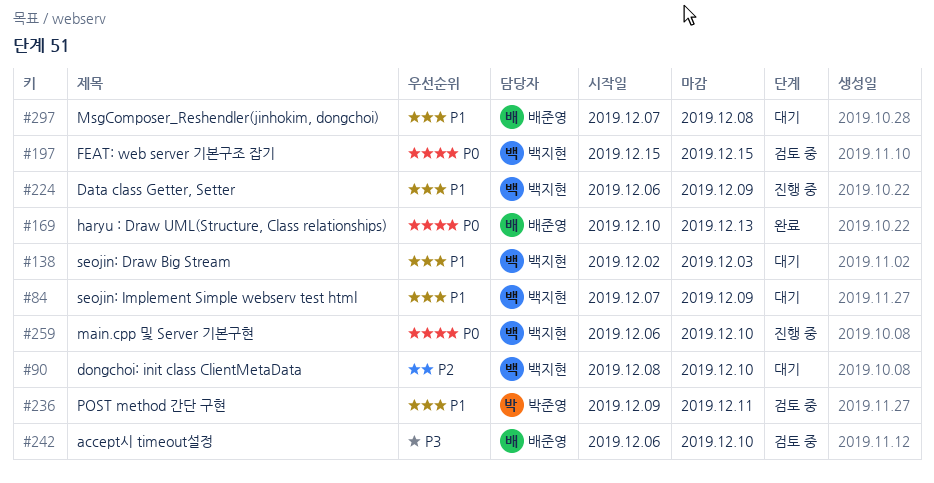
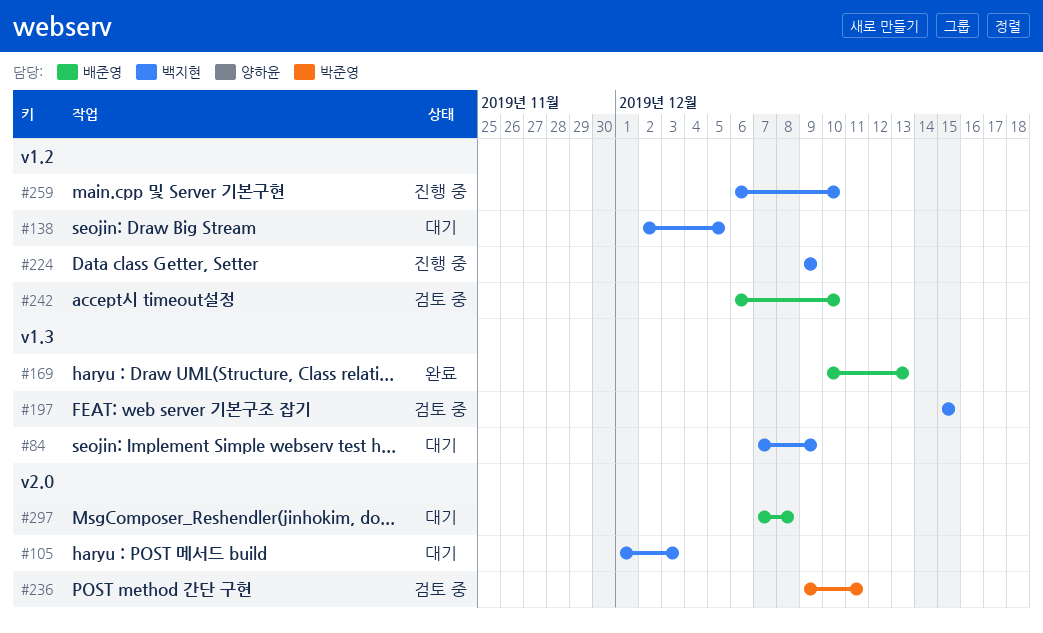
#90: present -> none
#105: none -> present
#138, due: Dec 3 -> Dec 5
#224, start: Dec 6 -> Dec 9

